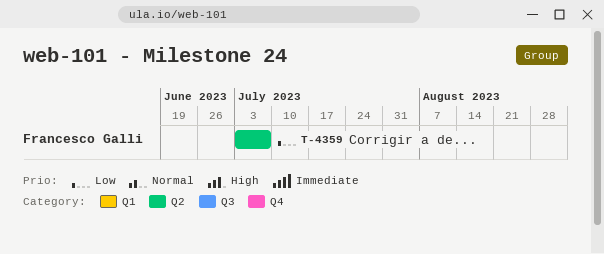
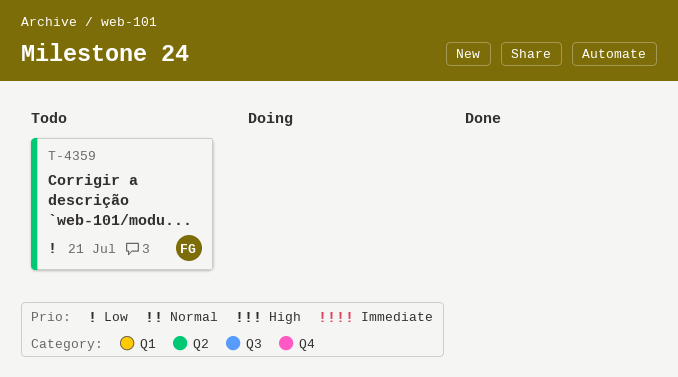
T-4359, due: Jul 7 -> Jul 21

